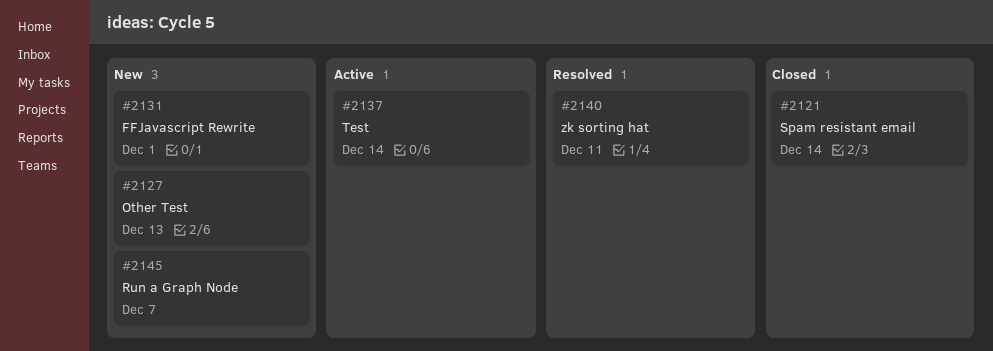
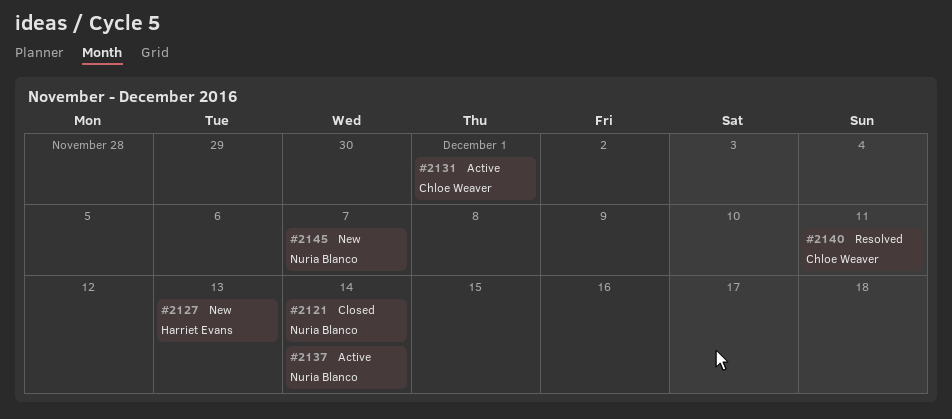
#2131, status: New -> Active

